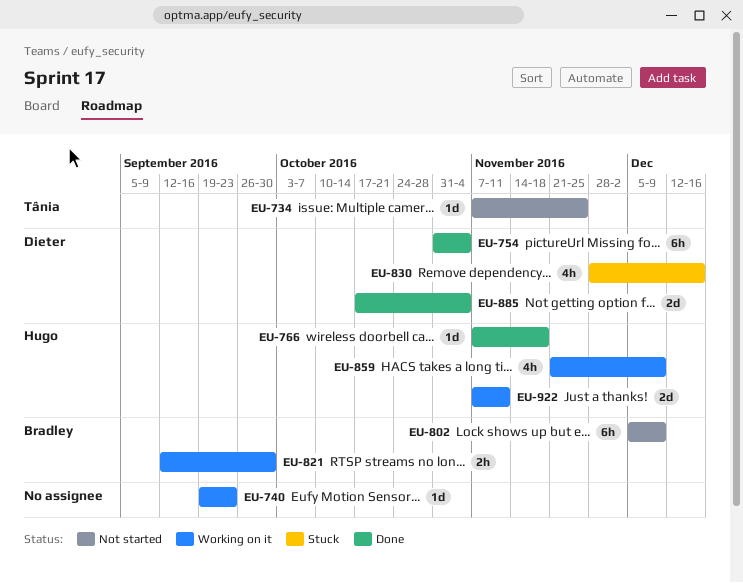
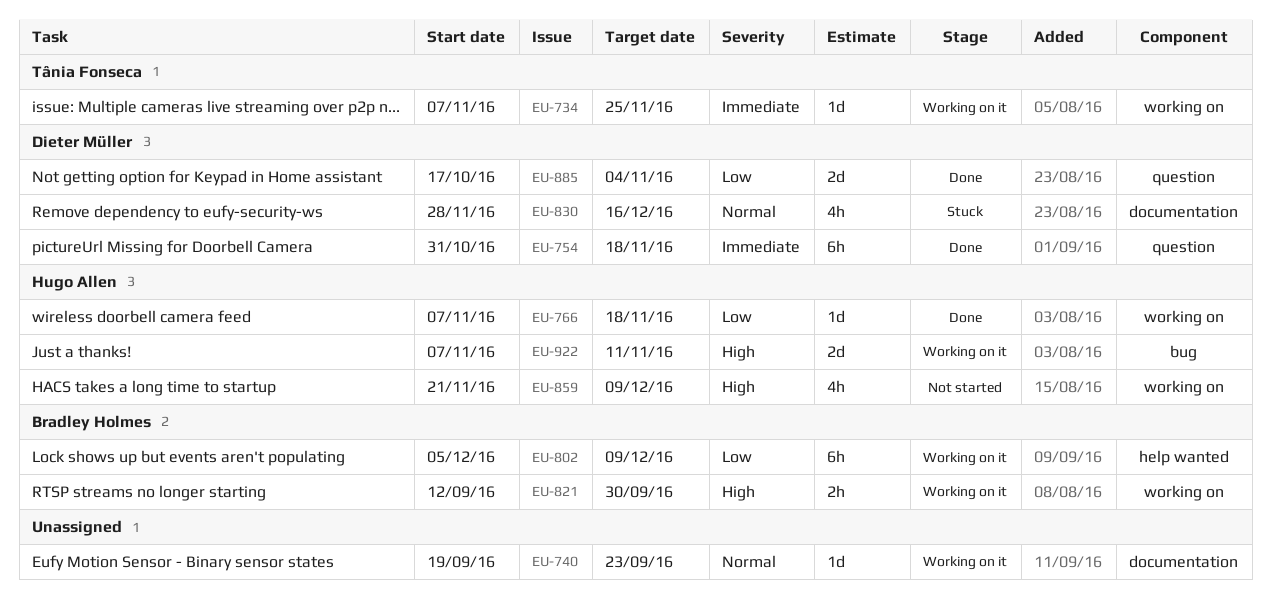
EU-734, status: Not started -> Working on it
EU-754, due: Nov 4 -> Nov 18
EU-802, status: Not started -> Working on it
EU-859, status: Working on it -> Not started

